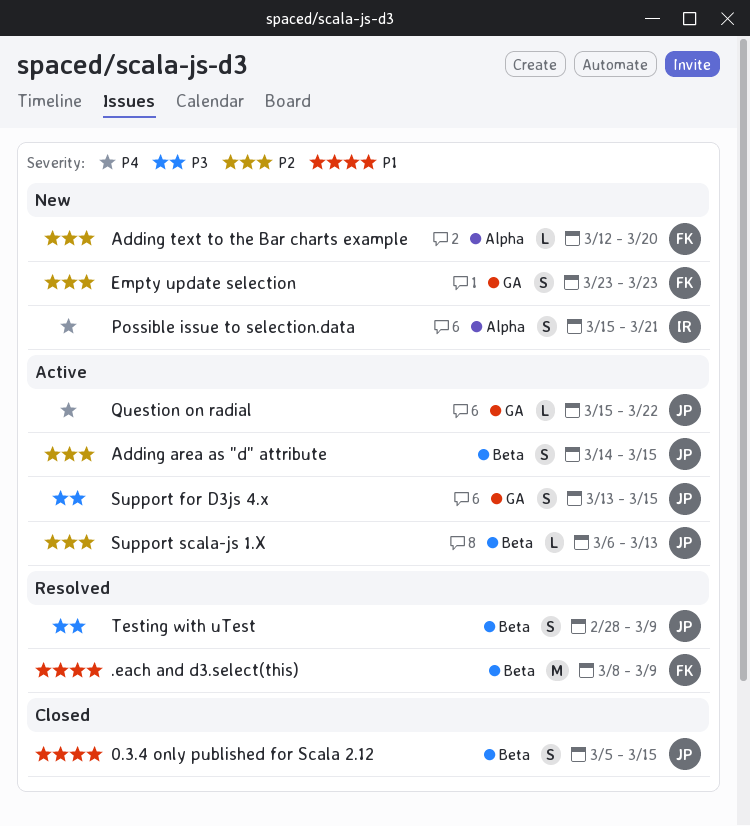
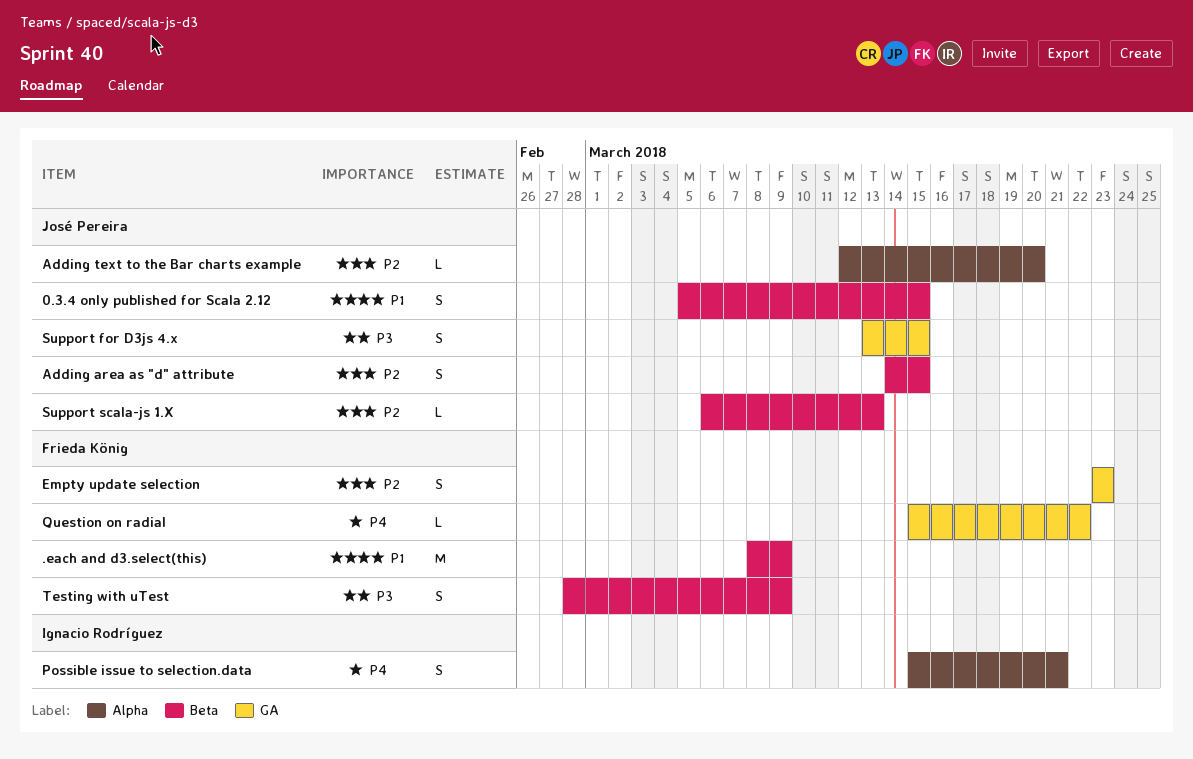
Adding text to the Bar charts example, owner: Frieda König -> José Pereira
Question on radial, owner: José Pereira -> Frieda König
Testing with uTest, owner: José Pereira -> Frieda König

